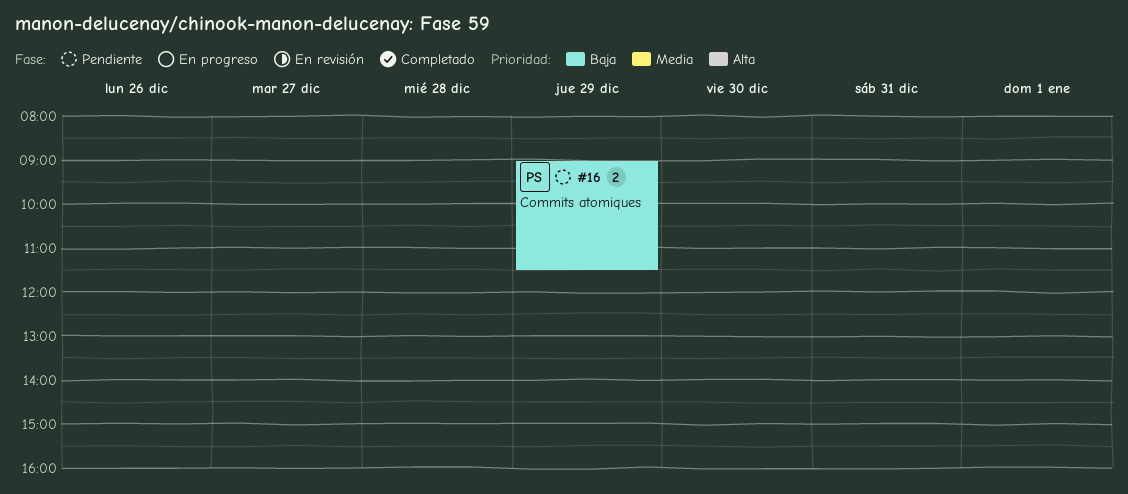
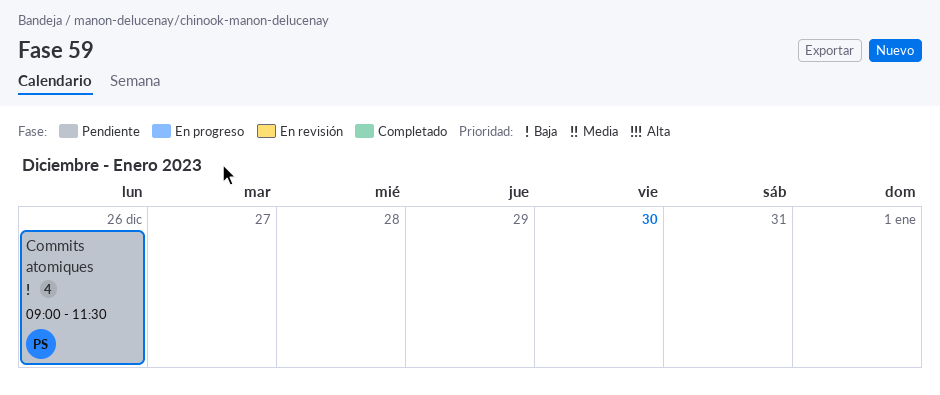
Commits atomiques, estimate: 2 -> 4
Commits atomiques, day: Dec 29 -> Dec 26

